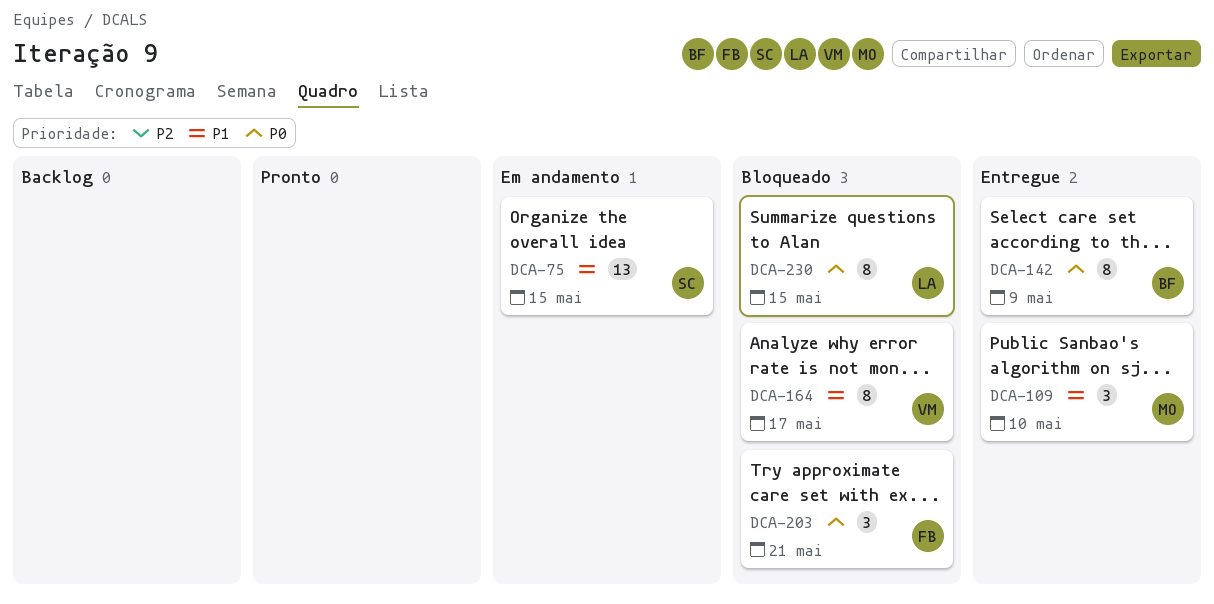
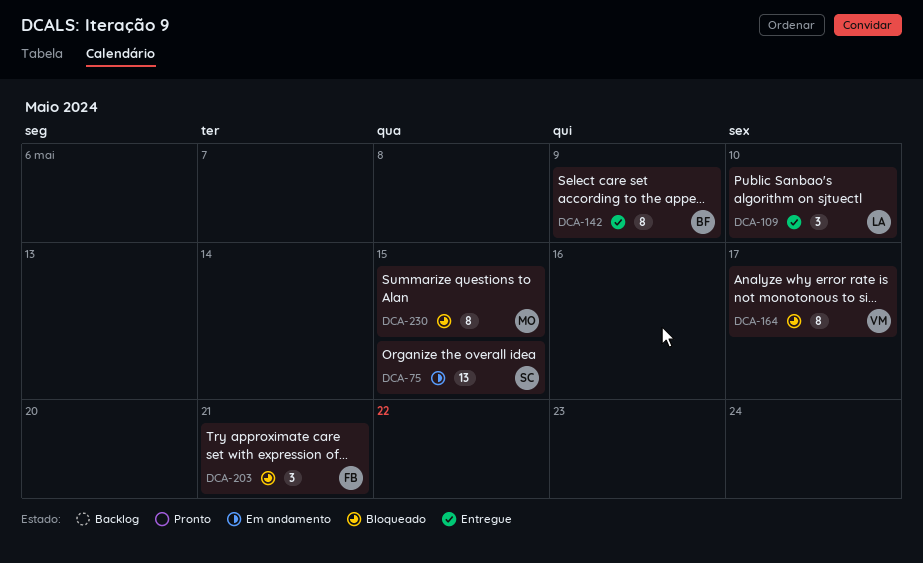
DCA-109, owner: MO -> LA
DCA-230, owner: LA -> MO

